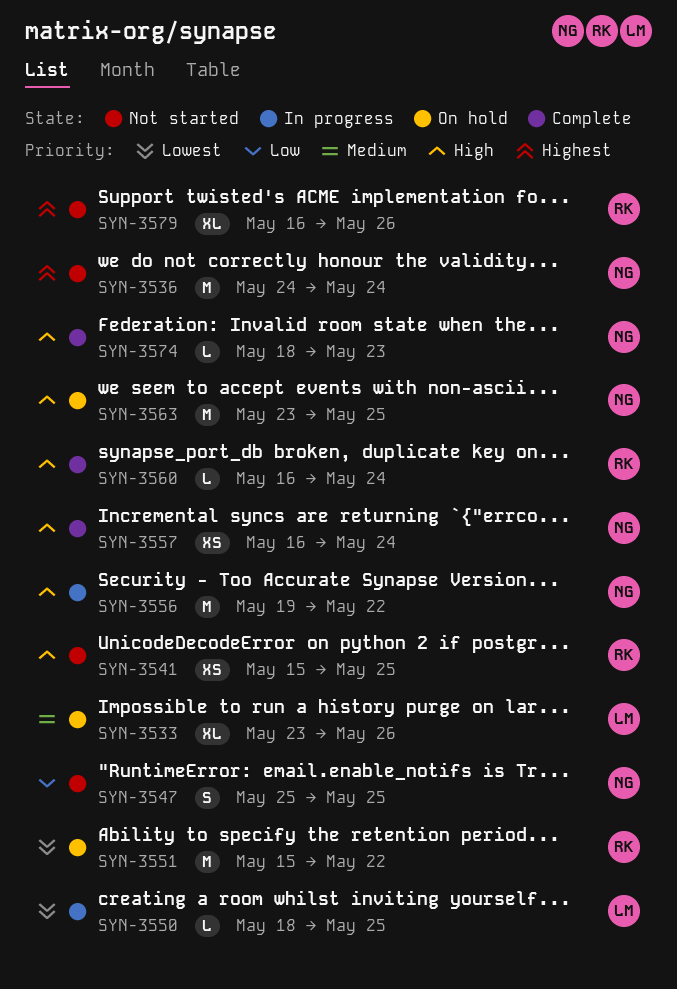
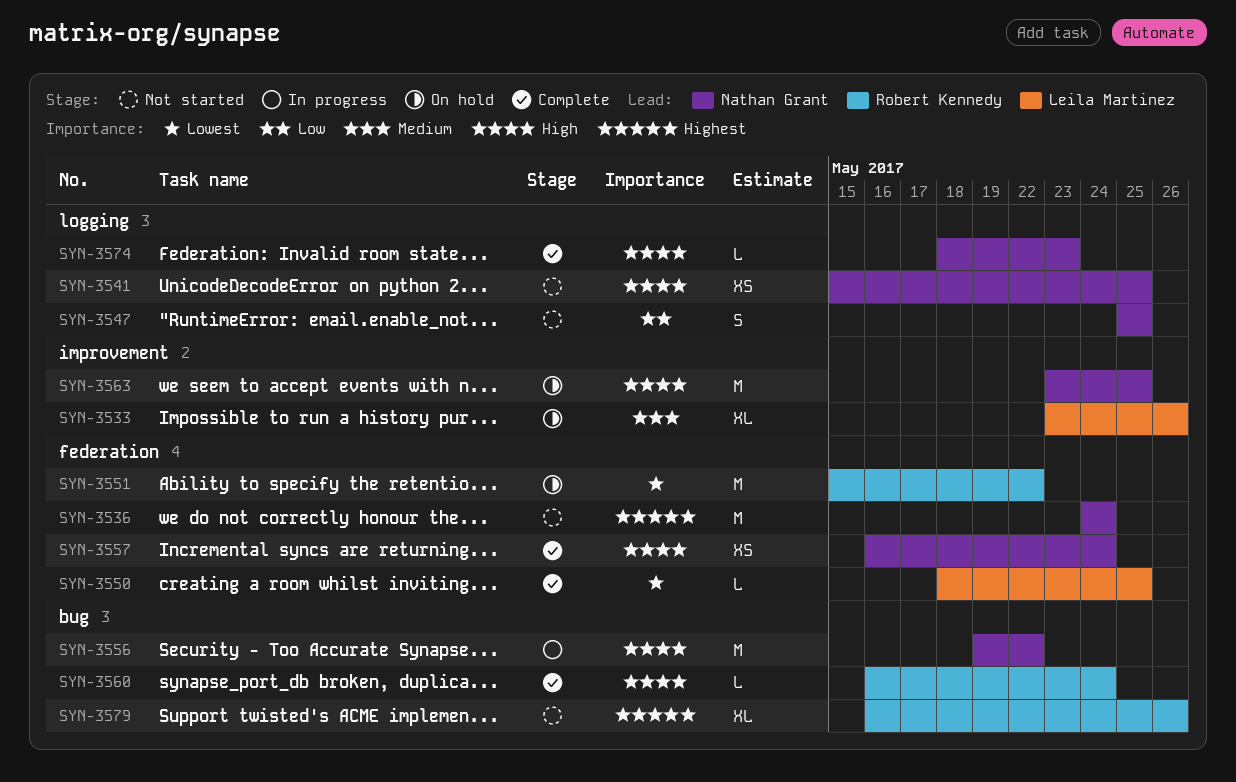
SYN-3541, owner: Robert Kennedy -> Nathan Grant
SYN-3550, status: In progress -> Complete

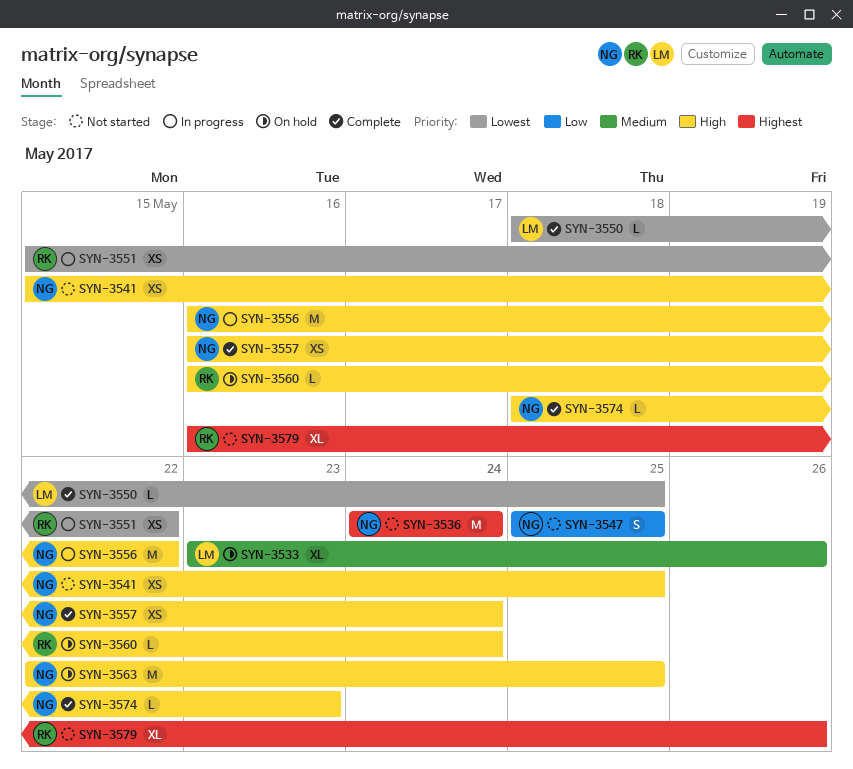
SYN-3551, status: On hold -> In progress
SYN-3551, estimate: M -> XS
SYN-3556, start: May 19 -> May 16
SYN-3560, status: Complete -> On hold
SYN-3563, start: May 23 -> May 22

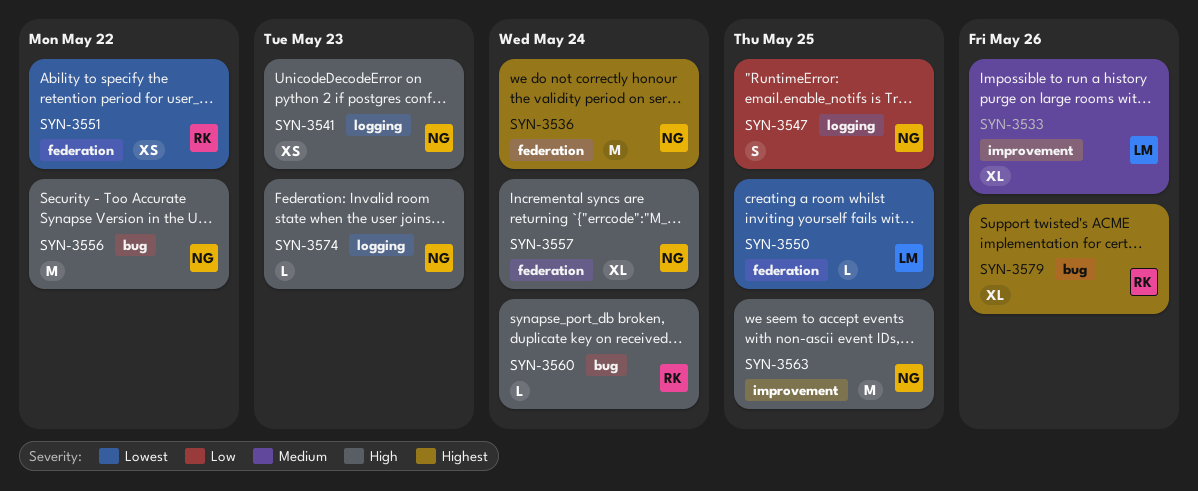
SYN-3541, due: May 25 -> May 23
SYN-3557, estimate: XS -> XL

